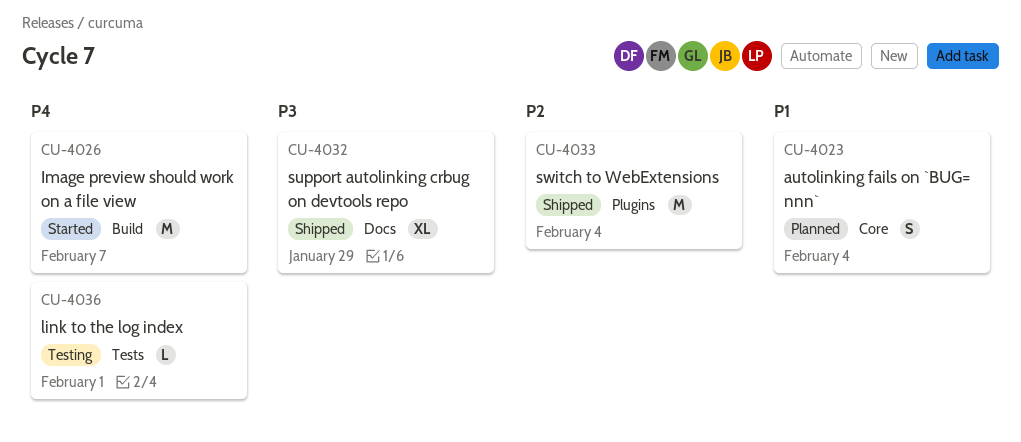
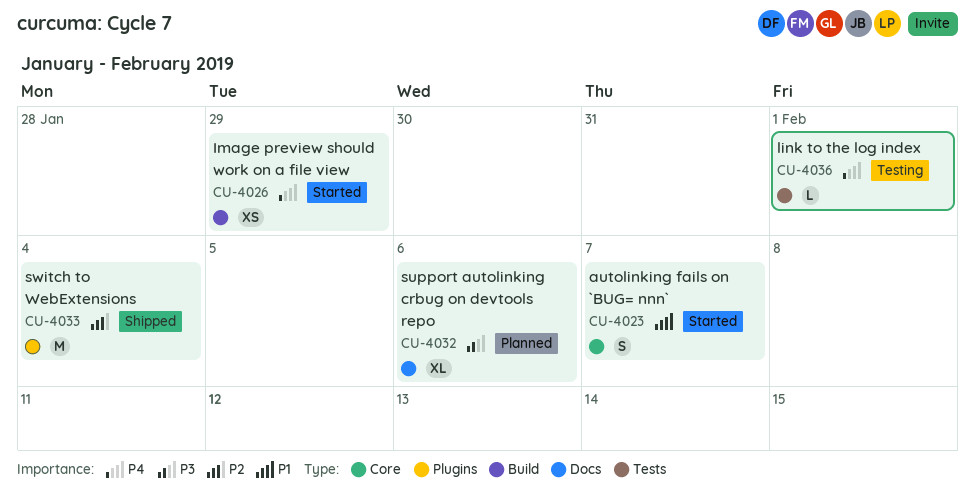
CU-4023, status: Planned -> Started
CU-4023, due: Feb 4 -> Feb 7
CU-4026, estimate: M -> XS
CU-4026, due: Feb 7 -> Jan 29
CU-4032, status: Shipped -> Planned
CU-4032, due: Jan 29 -> Feb 6

